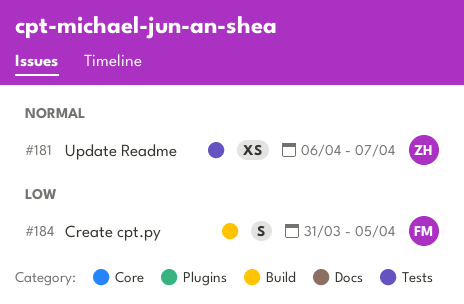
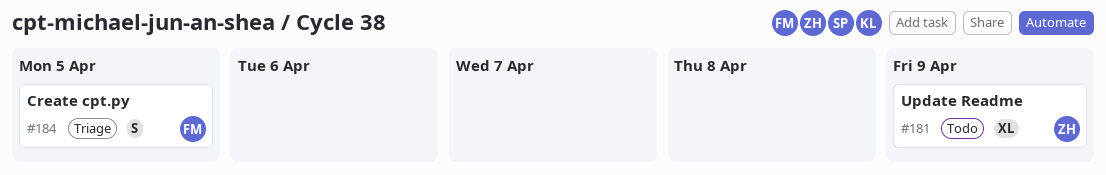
#181, estimate: XS -> XL
#181, due: Apr 7 -> Apr 9

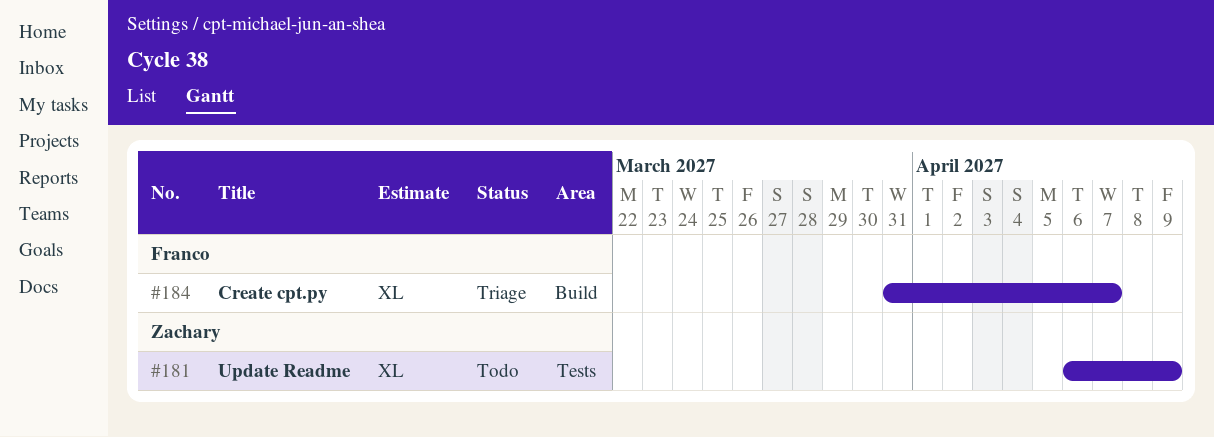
#184, estimate: S -> XL
#184, due: Apr 5 -> Apr 7

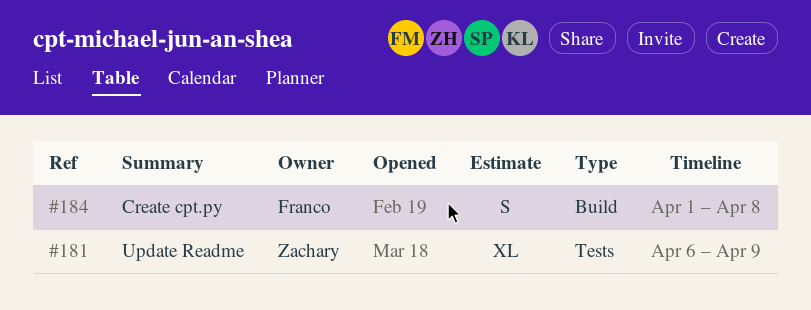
#184, estimate: XL -> S
#184, start: Mar 31 -> Apr 1
#184, due: Apr 7 -> Apr 8

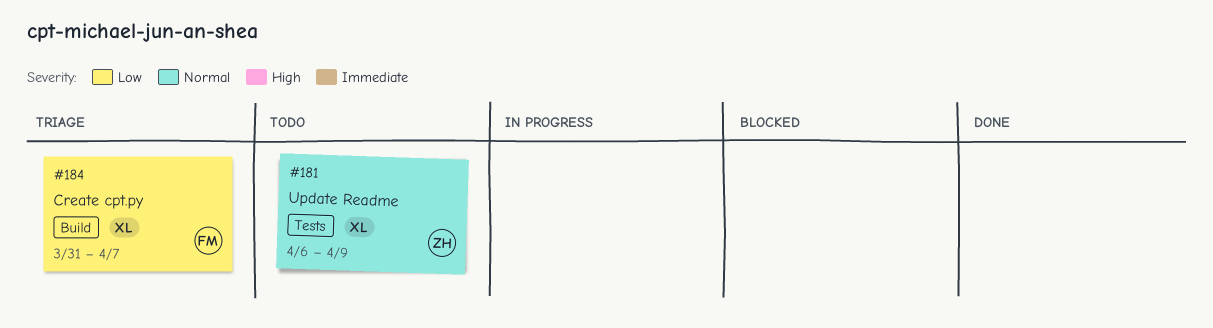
#184, estimate: S -> XL
#184, start: Apr 1 -> Mar 31
#184, due: Apr 8 -> Apr 7

